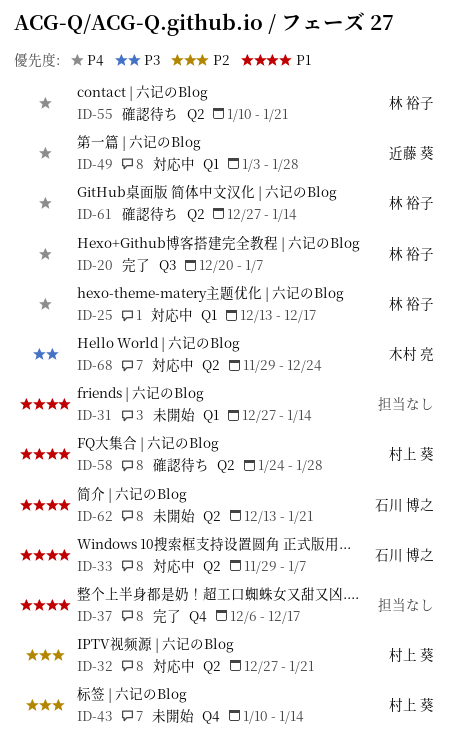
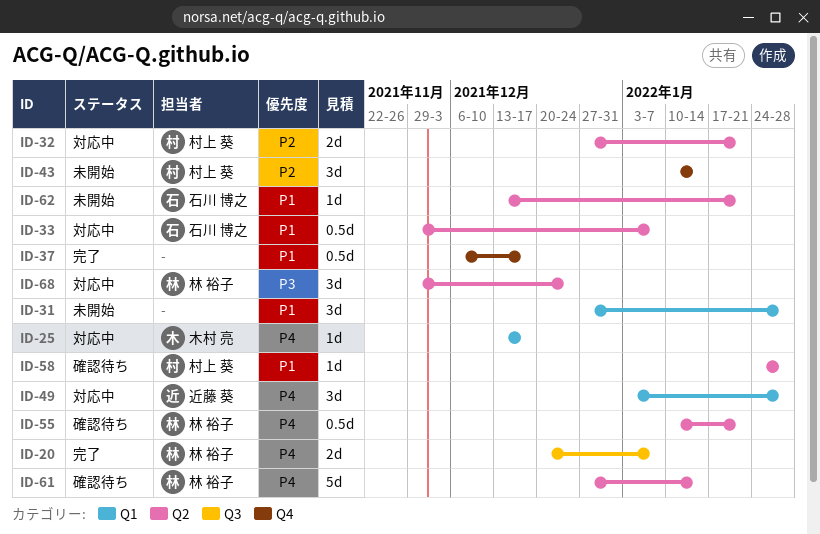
ID-25, owner: 林 裕子 -> 木村 亮
ID-31, due: Jan 14 -> Jan 28
ID-68, owner: 木村 亮 -> 林 裕子

